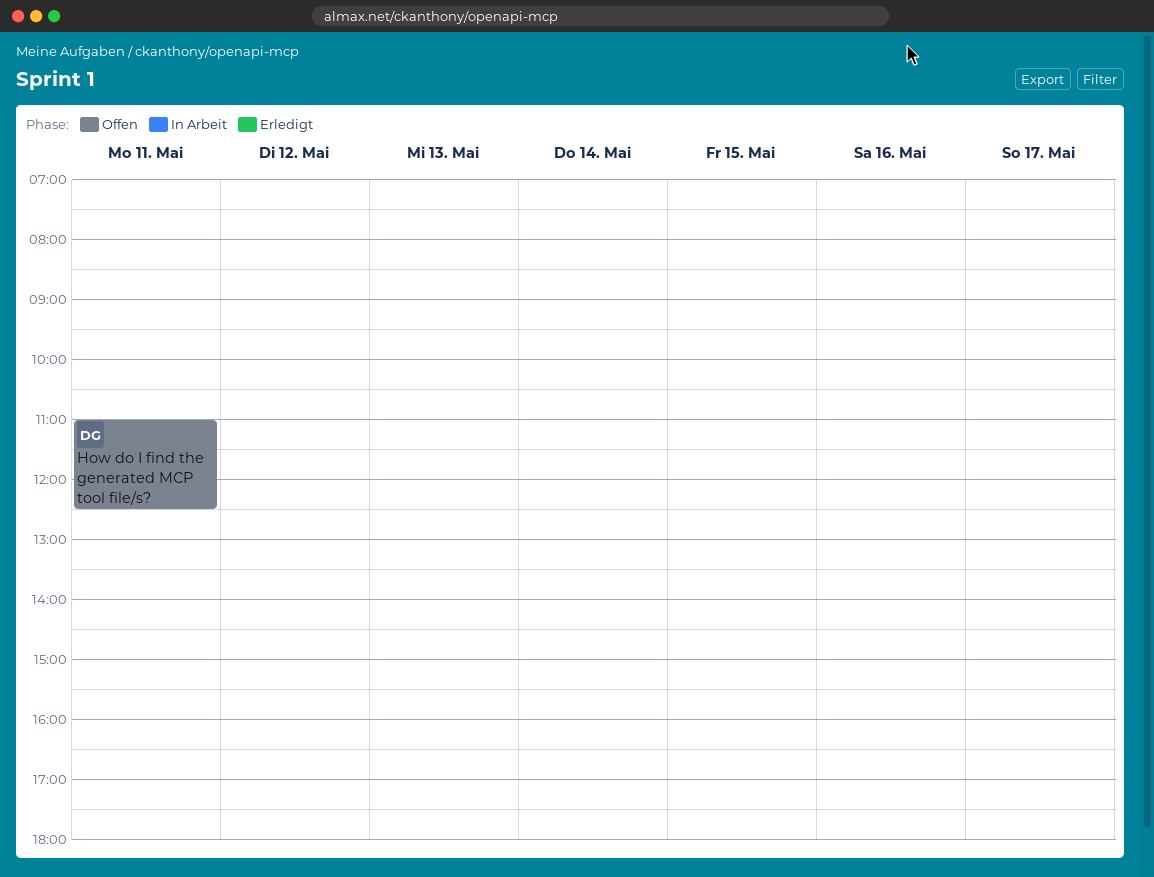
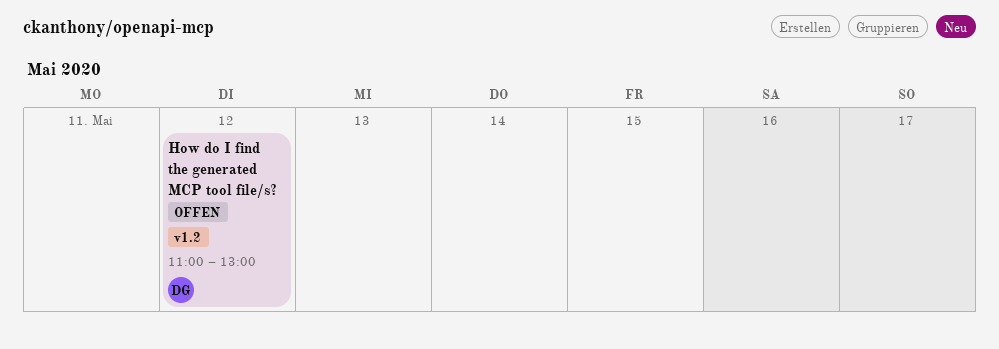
How do I find the generated MCP tool file/s?, day: May 11 -> May 12
How do I find the generated MCP tool file/s?, ends: 12:30 -> 13:00

